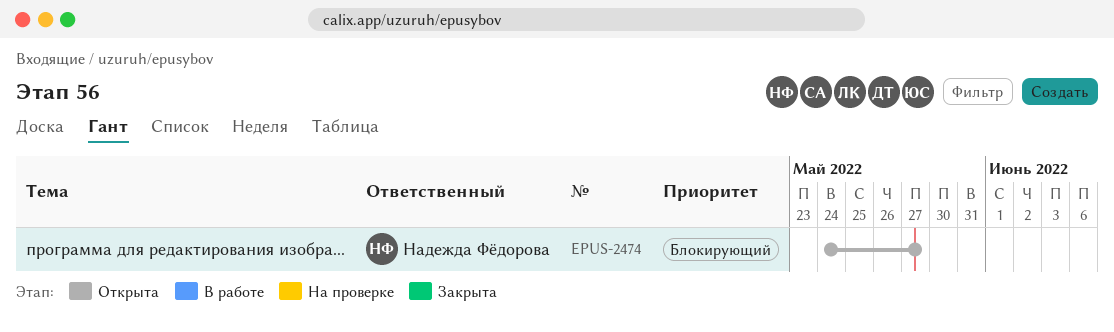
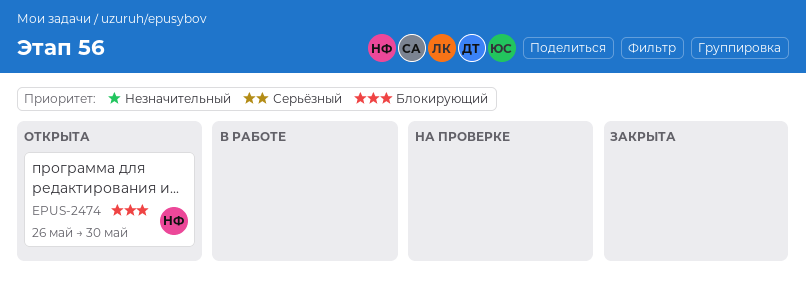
EPUS-2474, start: May 24 -> May 26
EPUS-2474, due: May 27 -> May 30

